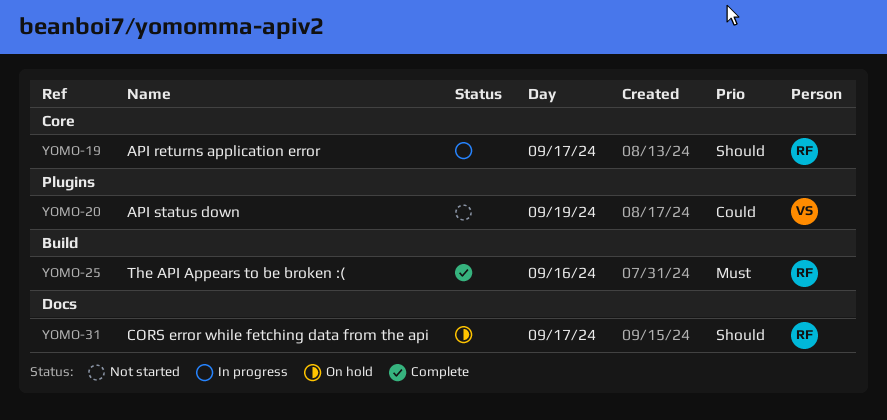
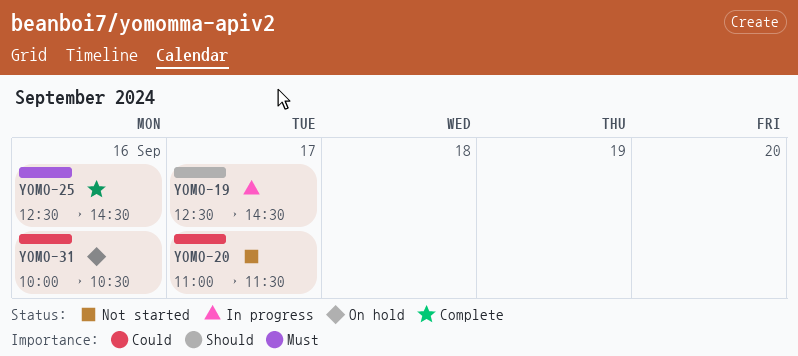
YOMO-20, day: Sep 19 -> Sep 17
YOMO-31, priority: Should -> Could
YOMO-31, day: Sep 17 -> Sep 16

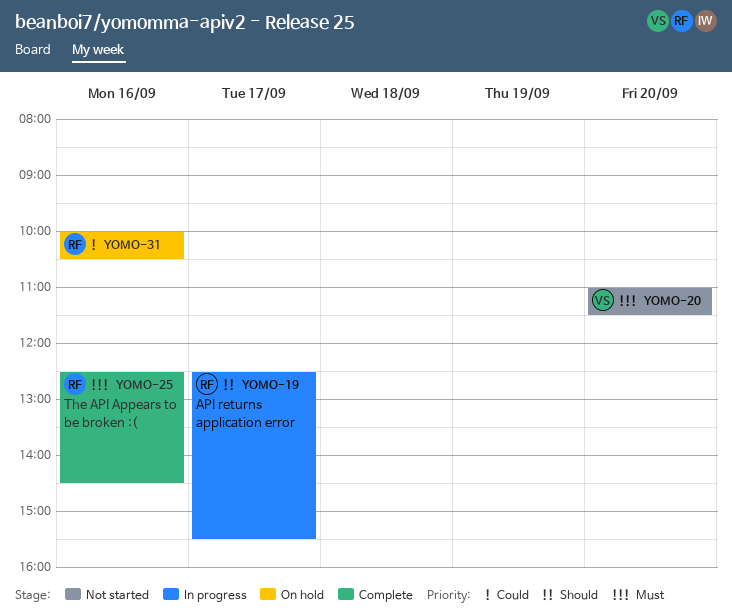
YOMO-19, ends: 14:30 -> 15:30
YOMO-20, priority: Could -> Must
YOMO-20, day: Sep 17 -> Sep 20

